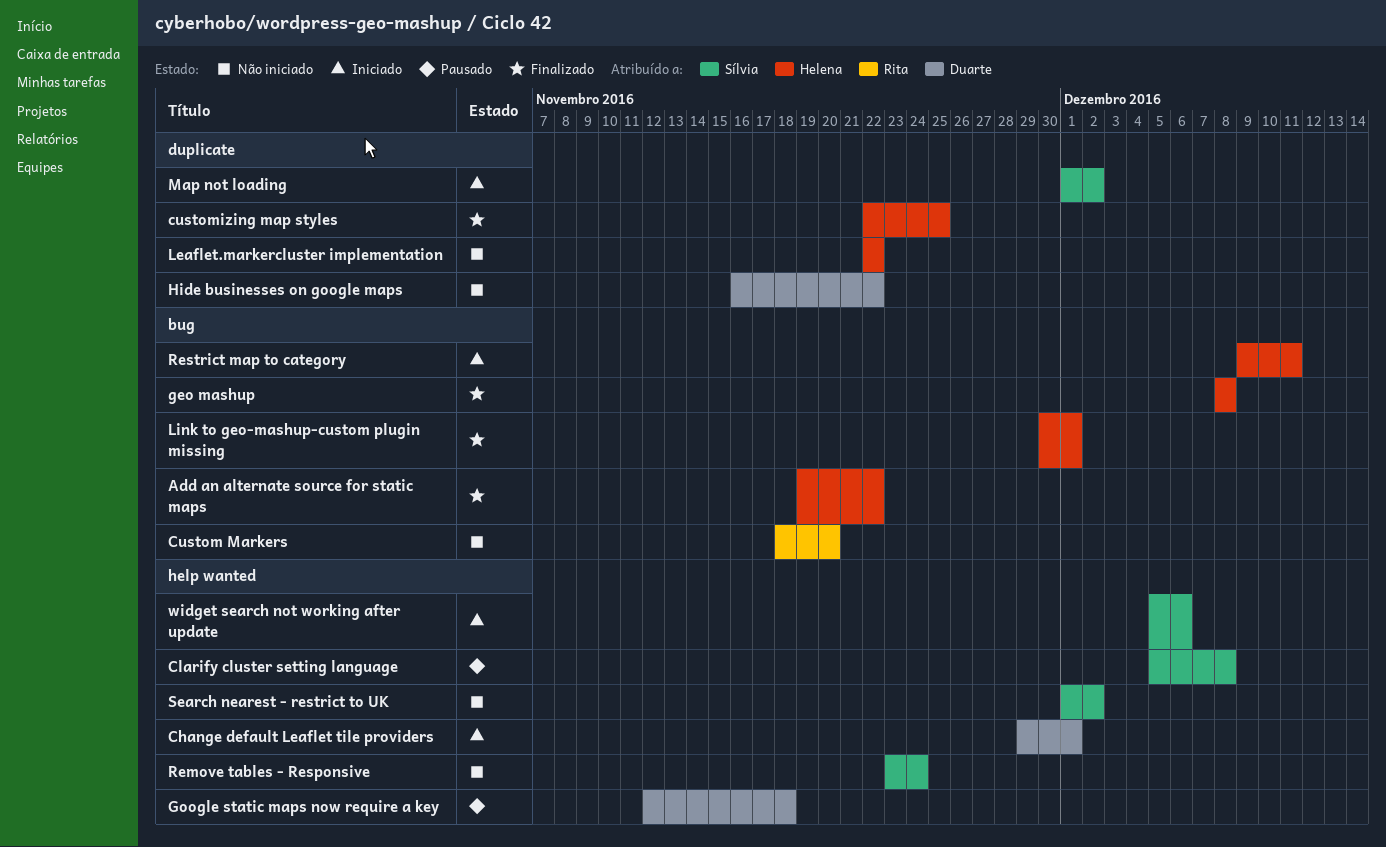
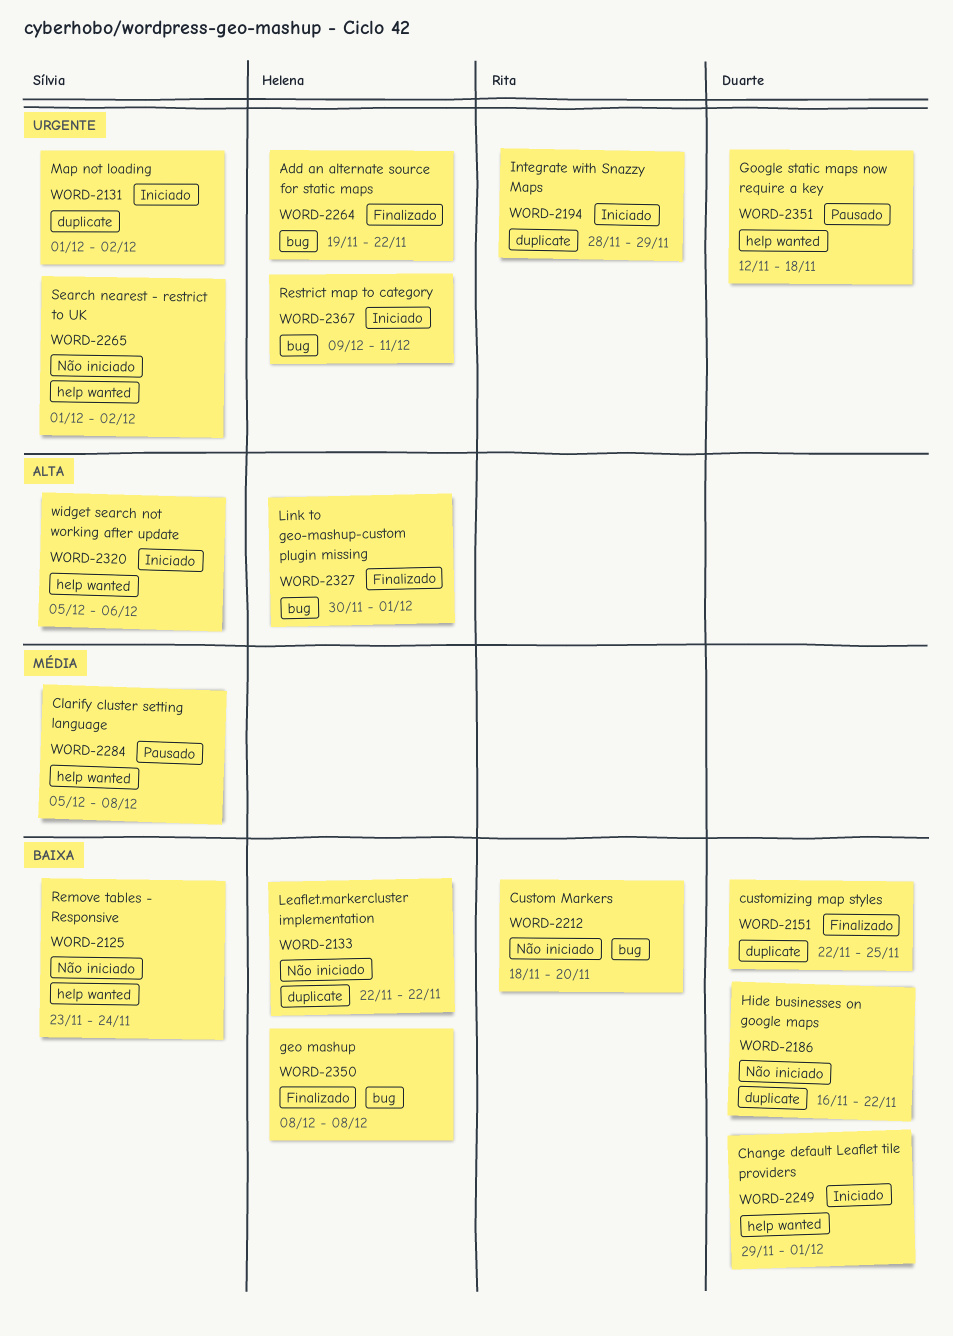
customizing map styles, owner: Helena -> Duarte
Integrate with Snazzy Maps: none -> present

